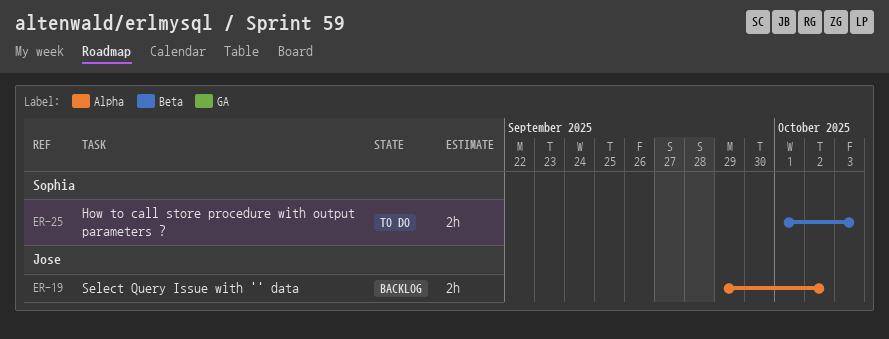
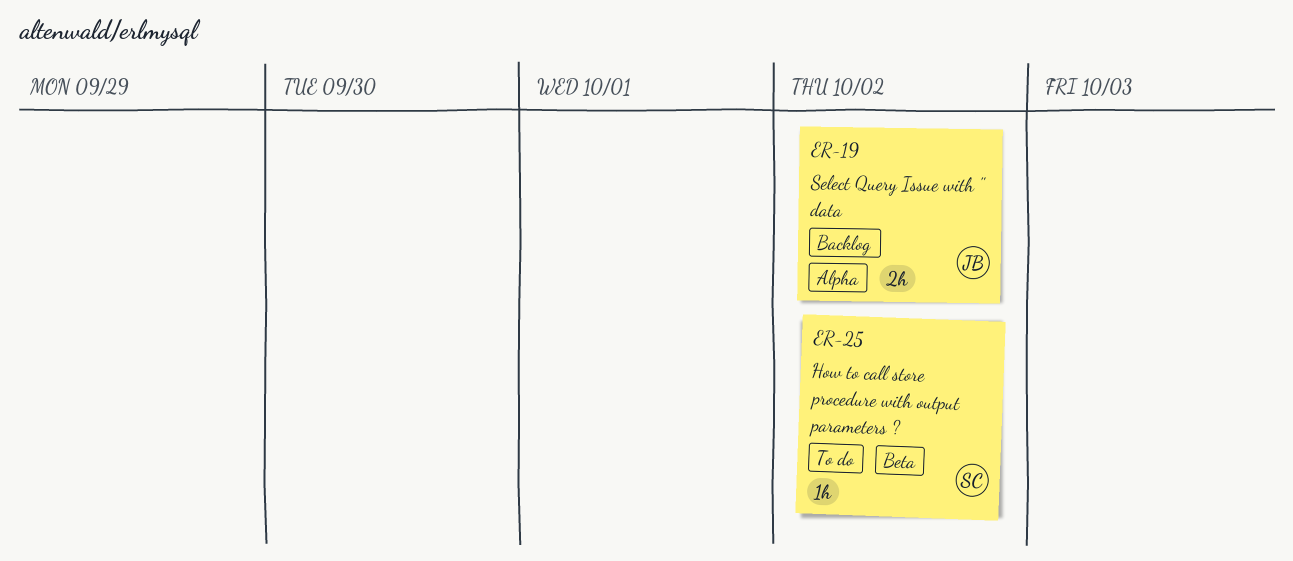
ER-25, estimate: 2h -> 1h
ER-25, due: Oct 3 -> Oct 2

